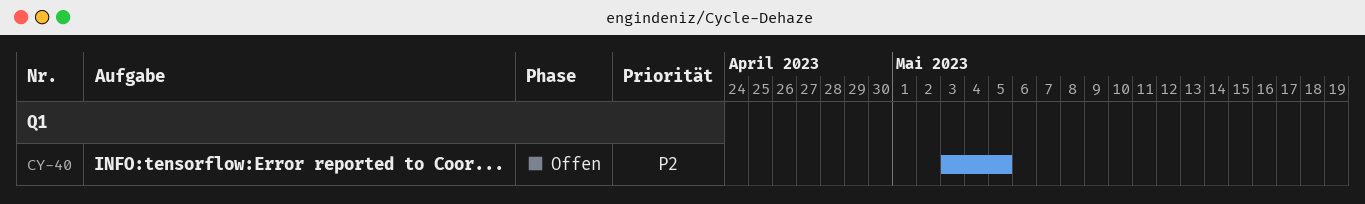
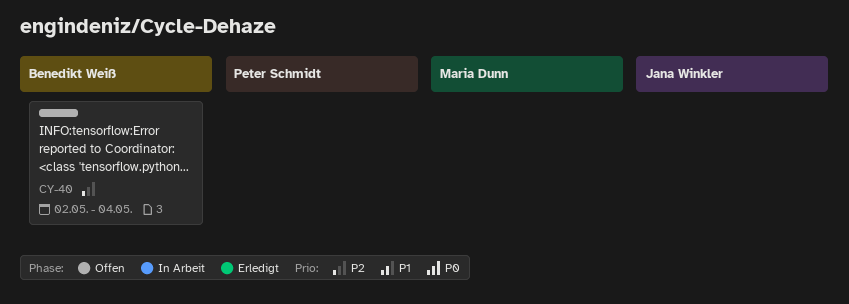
CY-40, start: May 3 -> May 2
CY-40, due: May 5 -> May 4

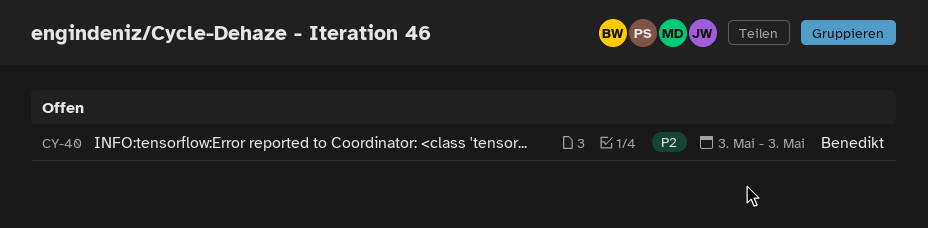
CY-40, start: May 2 -> May 3
CY-40, due: May 4 -> May 3

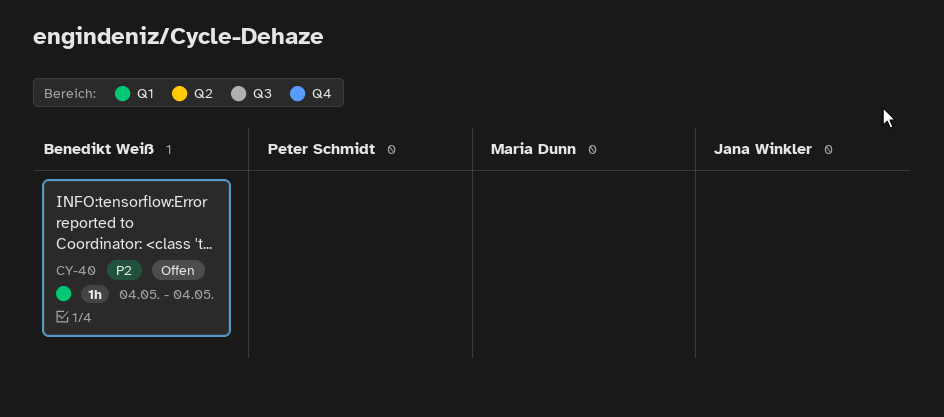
CY-40, start: May 3 -> May 4
CY-40, due: May 3 -> May 4

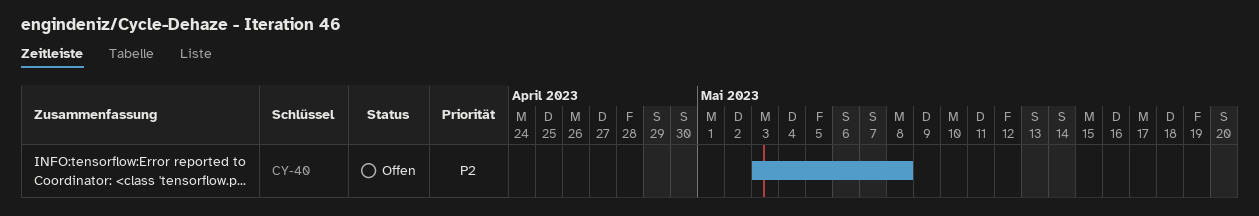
CY-40, start: May 4 -> May 3
CY-40, due: May 4 -> May 8

